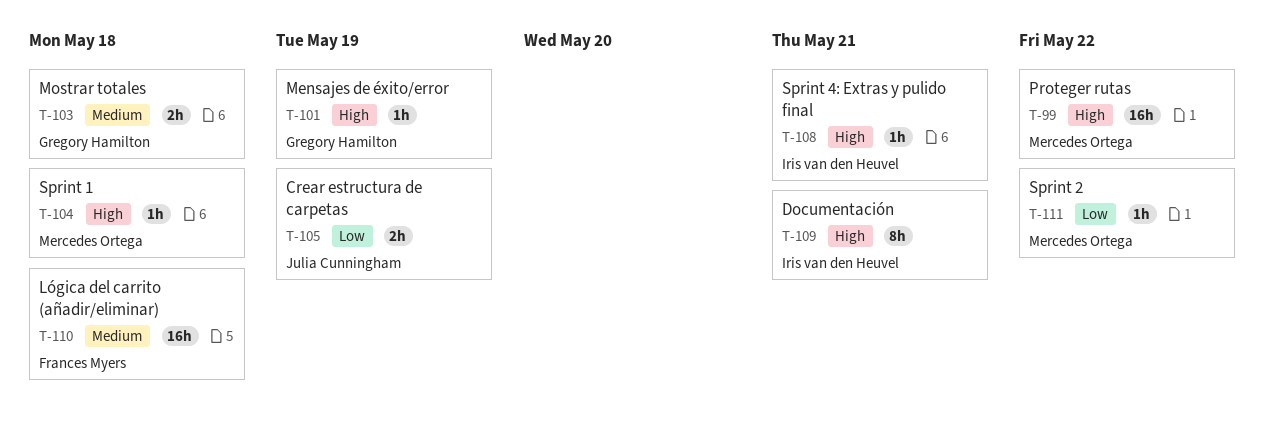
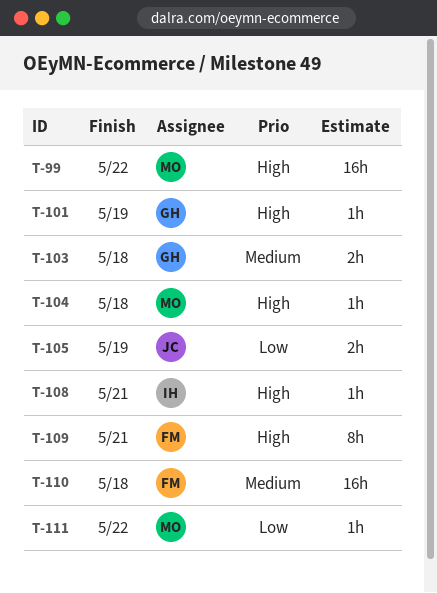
T-109, owner: Iris van den Heuvel -> Frances Myers

